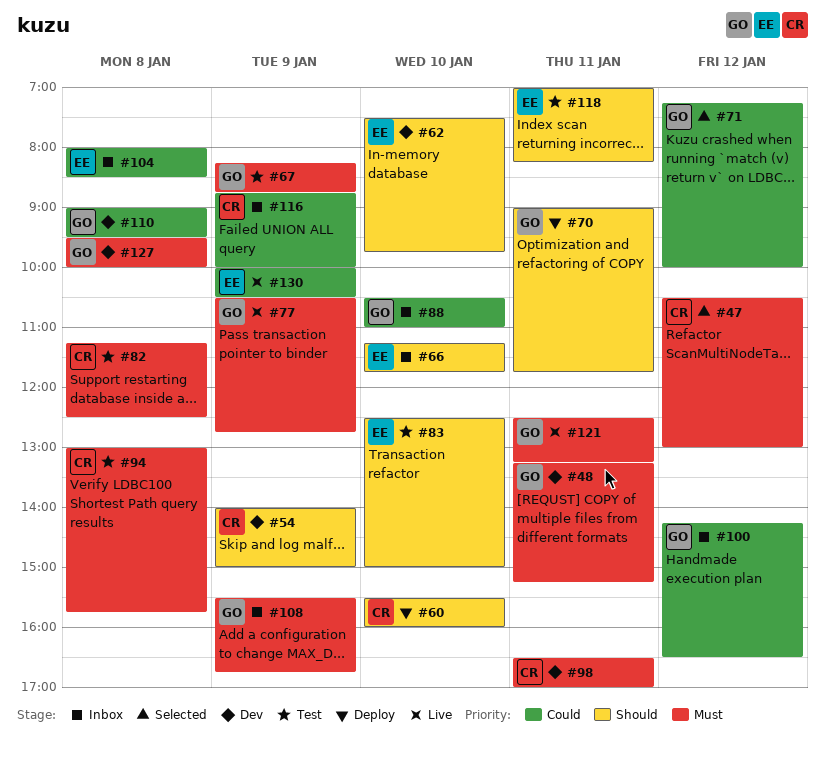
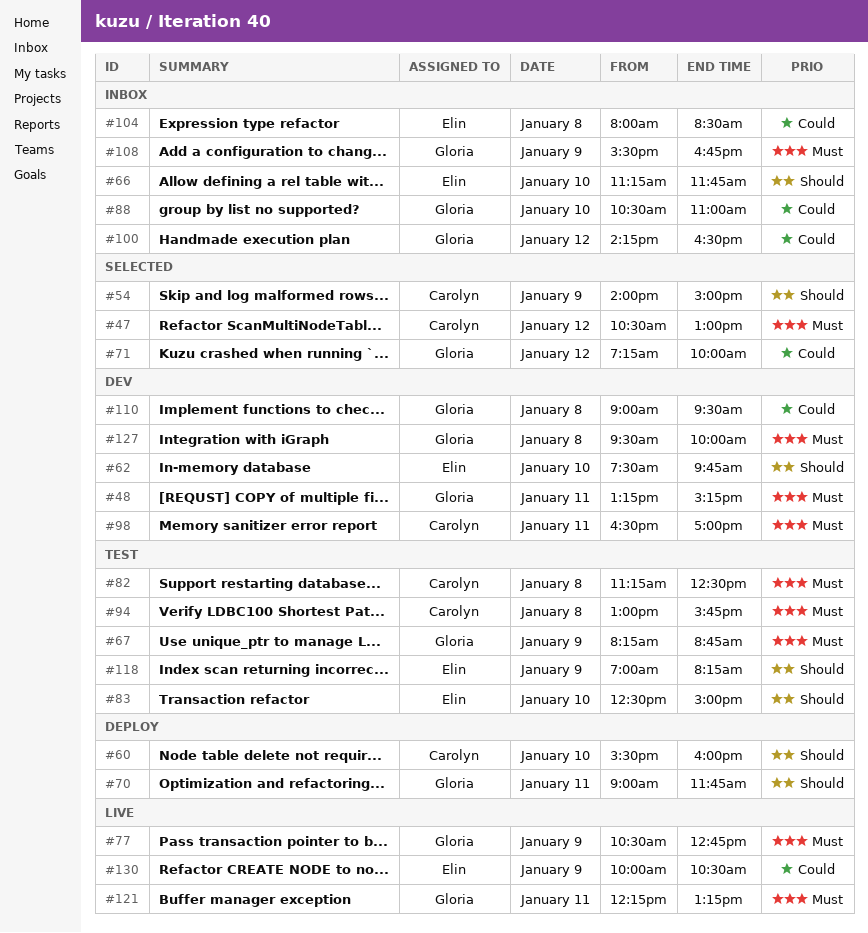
#54, status: Dev -> Selected
#116: present -> none
#118, day: Jan 11 -> Jan 9
#121, begins: 12:30 -> 12:15

